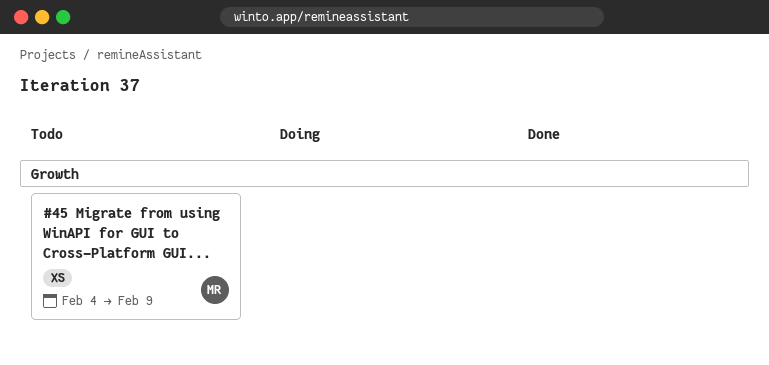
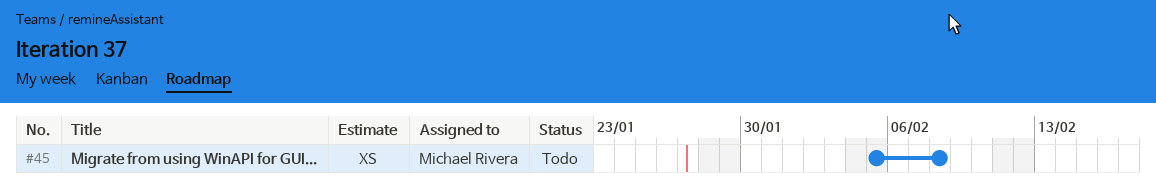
#45, start: Feb 4 -> Feb 5
#45, due: Feb 9 -> Feb 8

